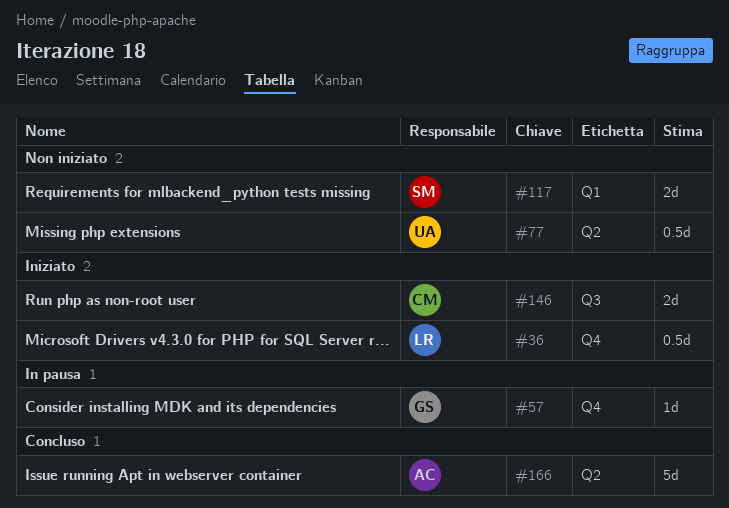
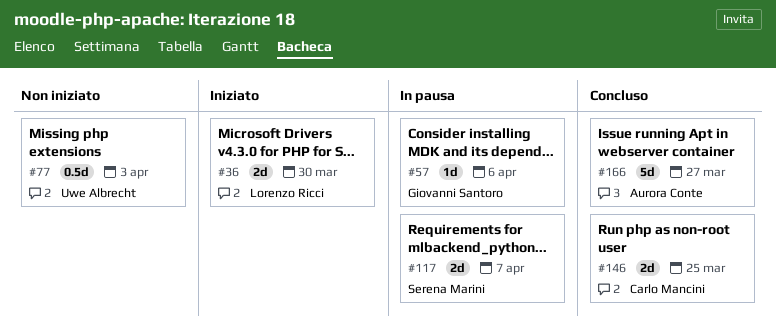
#36, estimate: 0.5d -> 2d
#117, status: Non iniziato -> In pausa
#146, status: Iniziato -> Concluso

